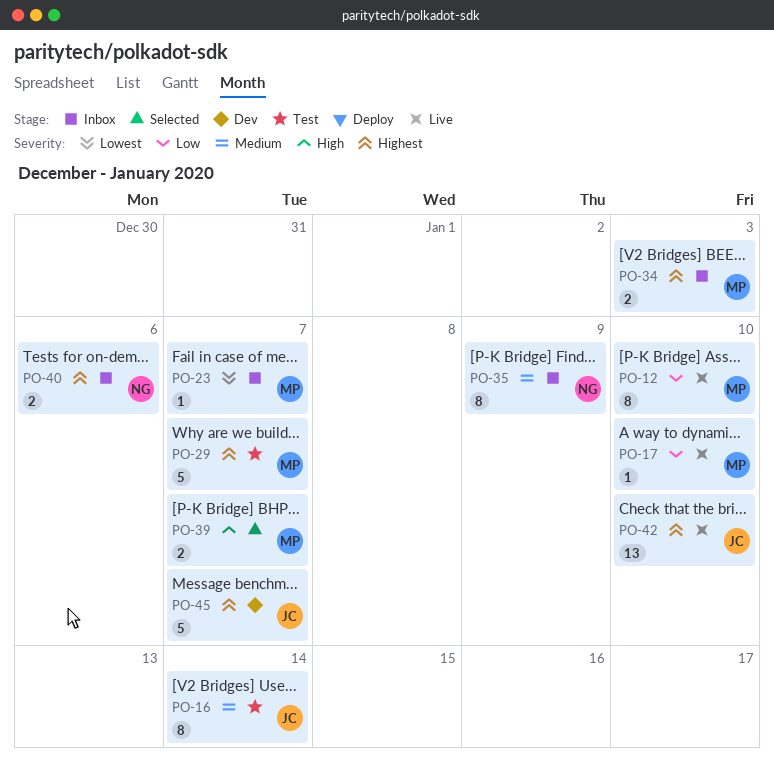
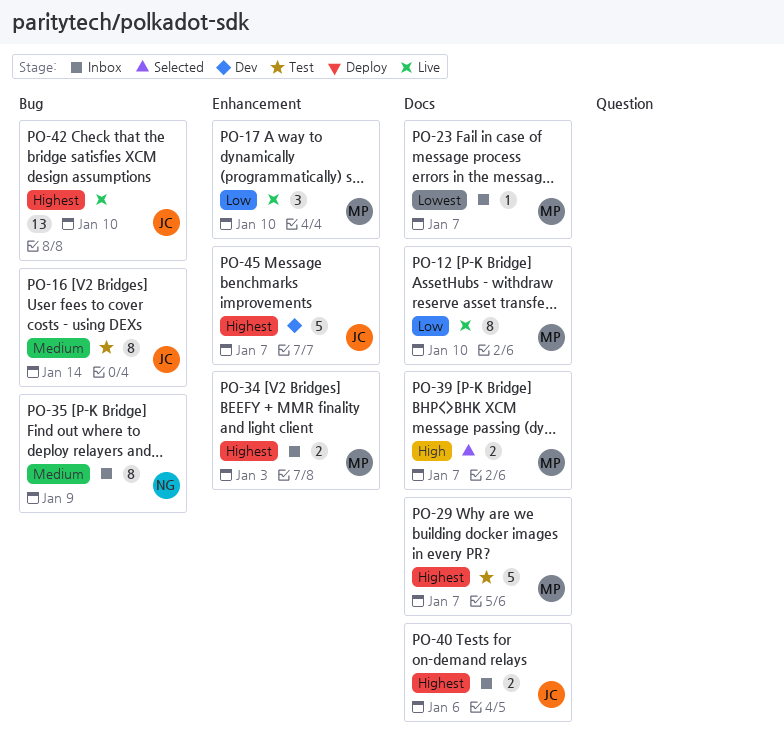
PO-17, estimate: 1 -> 3
PO-40, owner: NG -> JC

